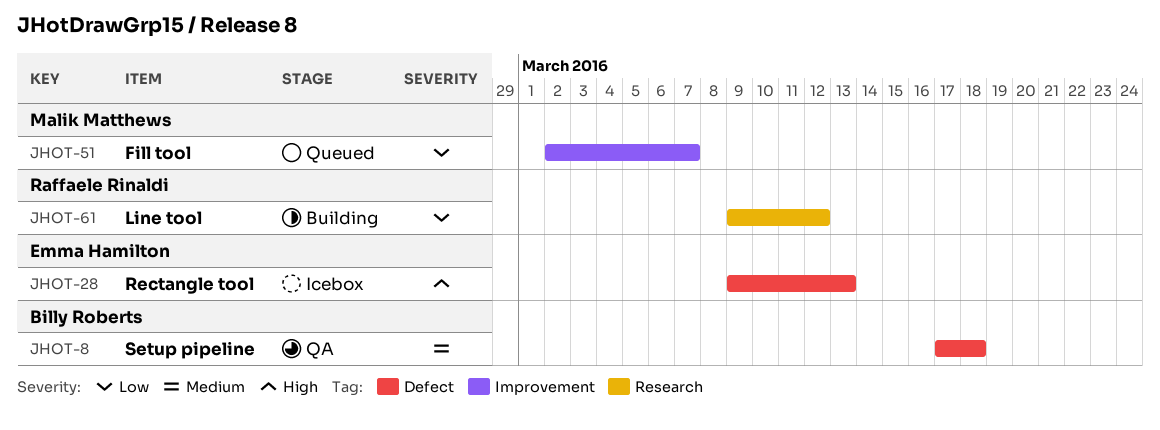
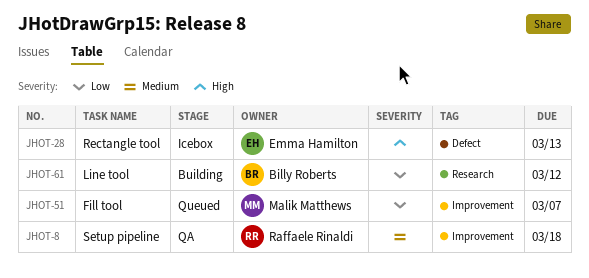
JHOT-8, owner: Billy Roberts -> Raffaele Rinaldi
JHOT-8, label: Defect -> Improvement
JHOT-61, owner: Raffaele Rinaldi -> Billy Roberts

